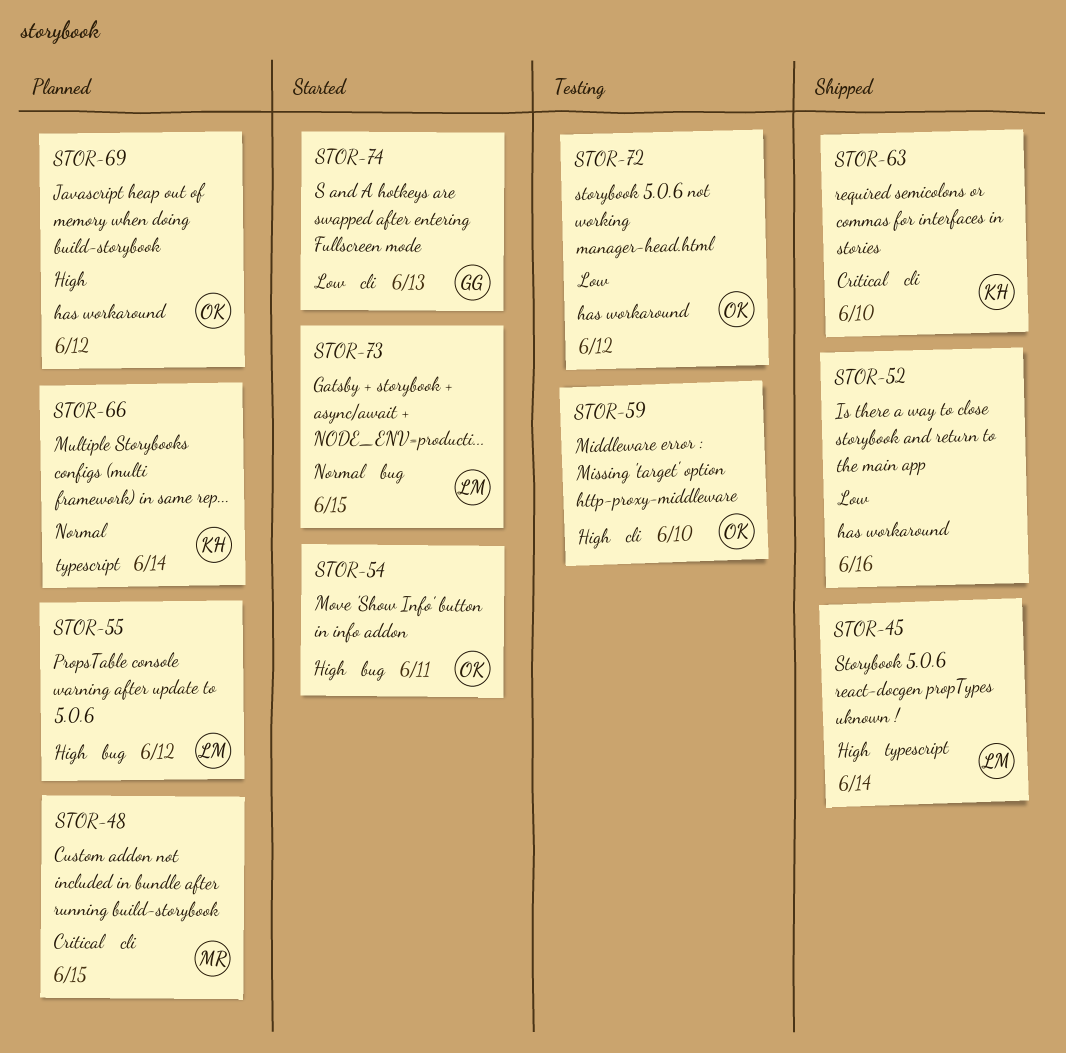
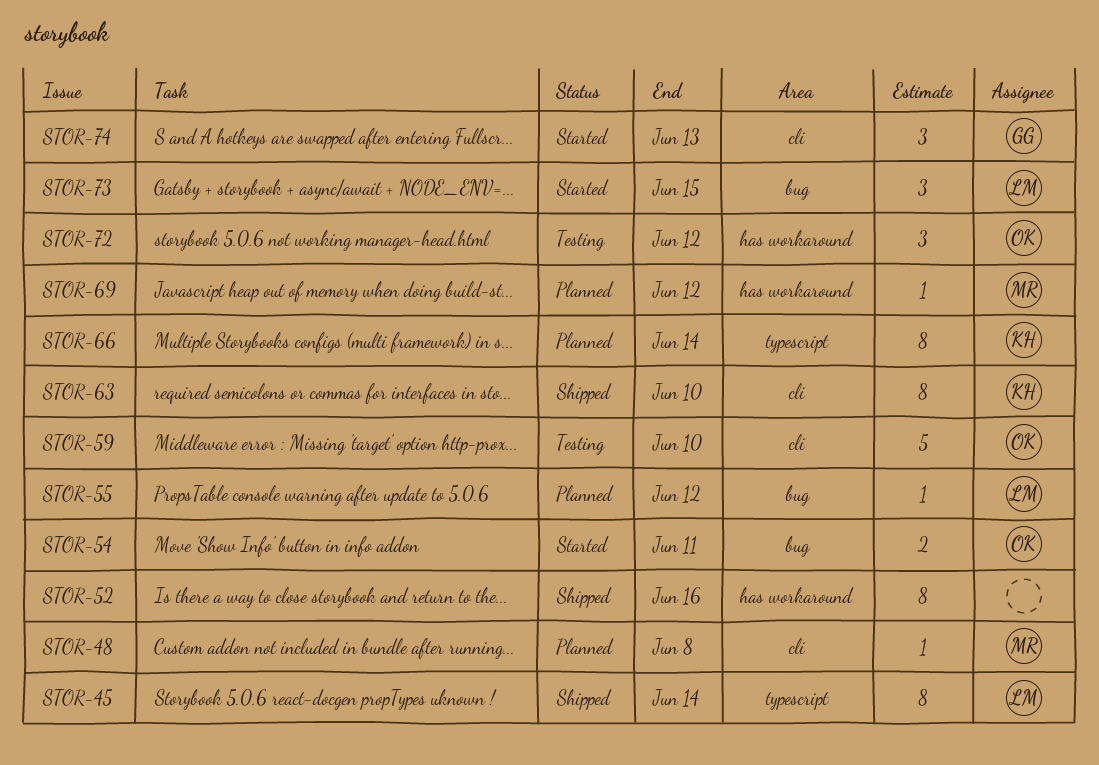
STOR-48, due: Jun 15 -> Jun 8
STOR-69, owner: OK -> MR

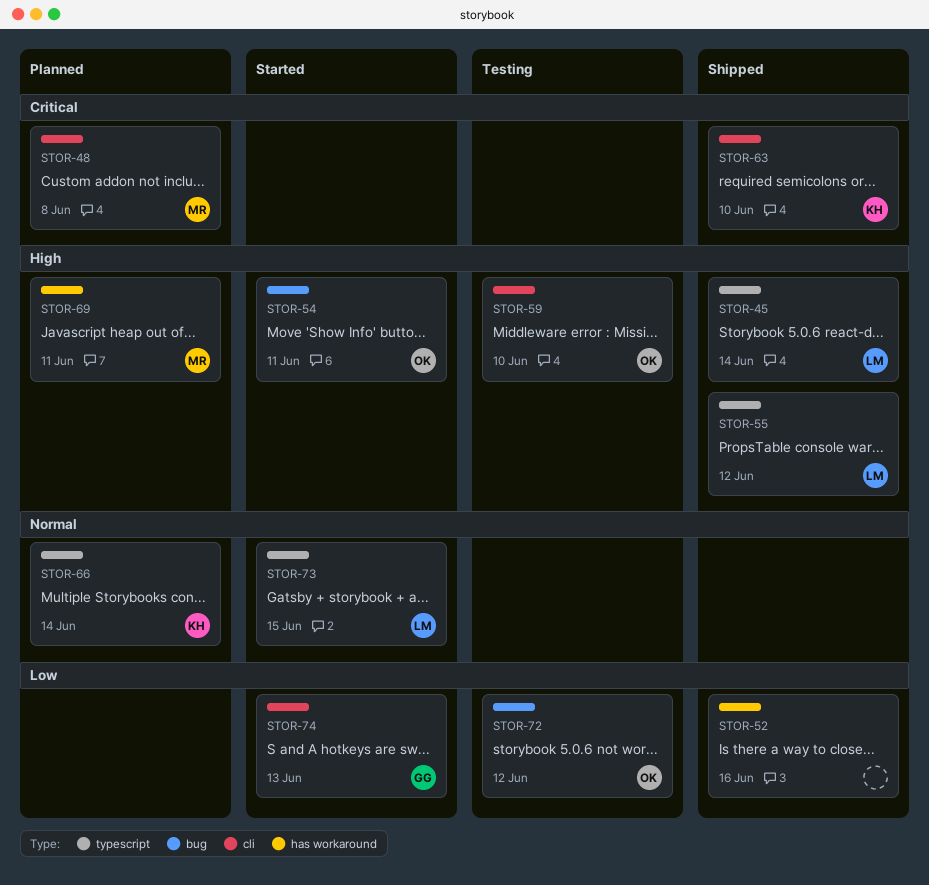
STOR-55, status: Planned -> Shipped
STOR-55, label: bug -> typescript
STOR-69, due: Jun 12 -> Jun 11
STOR-72, label: has workaround -> bug
STOR-73, label: bug -> typescript

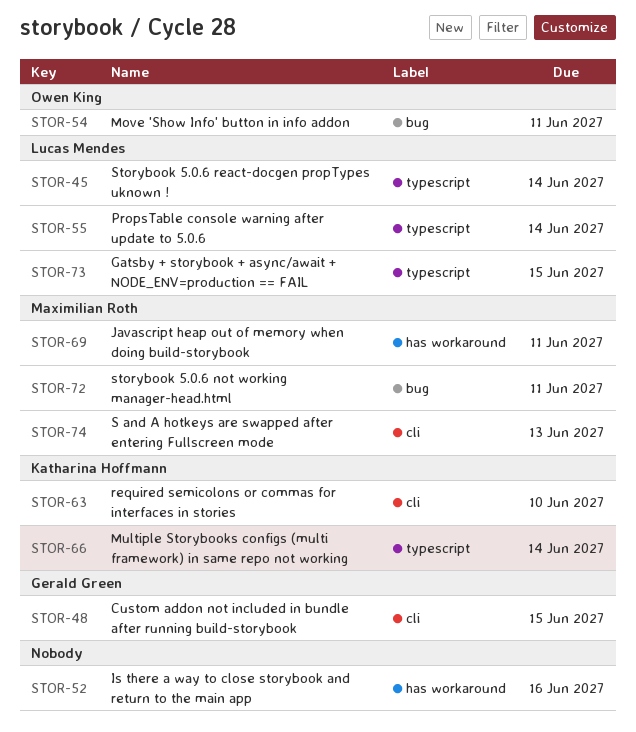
STOR-48, owner: Maximilian Roth -> Gerald Green
STOR-48, due: Jun 8 -> Jun 15
STOR-55, due: Jun 12 -> Jun 14
STOR-59: present -> none
STOR-72, owner: Owen King -> Maximilian Roth
STOR-72, due: Jun 12 -> Jun 11
STOR-74, owner: Gerald Green -> Maximilian Roth

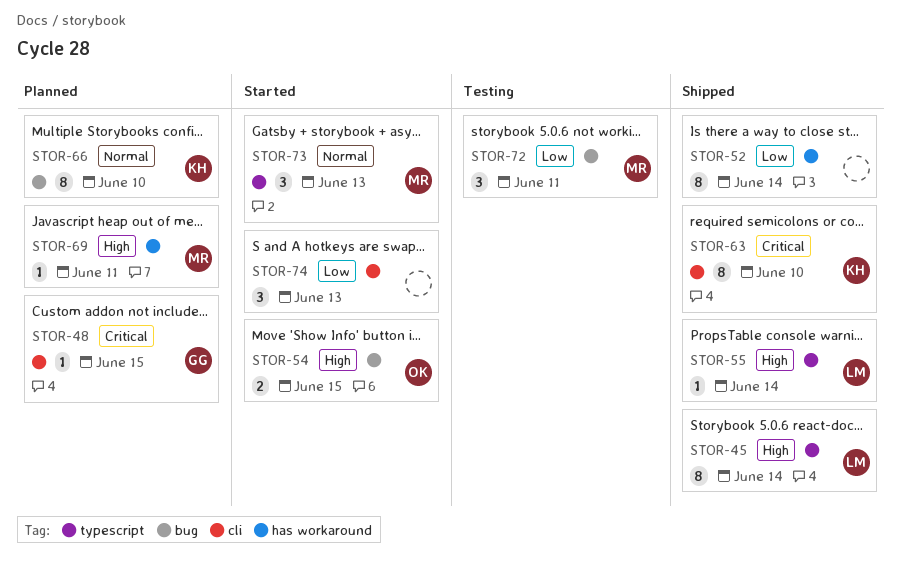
STOR-52, due: Jun 16 -> Jun 14
STOR-54, due: Jun 11 -> Jun 15
STOR-66, label: typescript -> bug
STOR-66, due: Jun 14 -> Jun 10
STOR-73, owner: Lucas Mendes -> Maximilian Roth
STOR-73, due: Jun 15 -> Jun 13
STOR-74, owner: Maximilian Roth -> none

